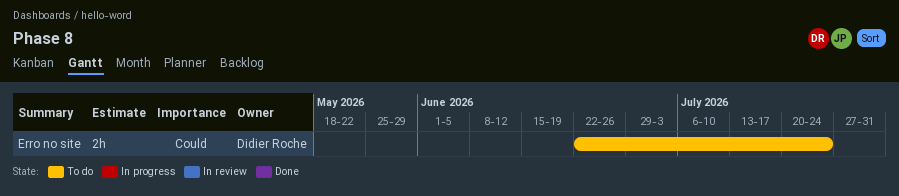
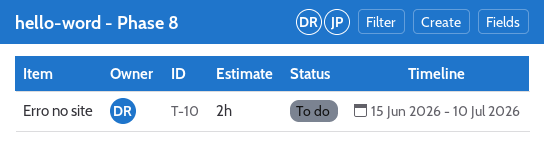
Erro no site, start: Jun 22 -> Jun 15
Erro no site, due: Jul 24 -> Jul 10

